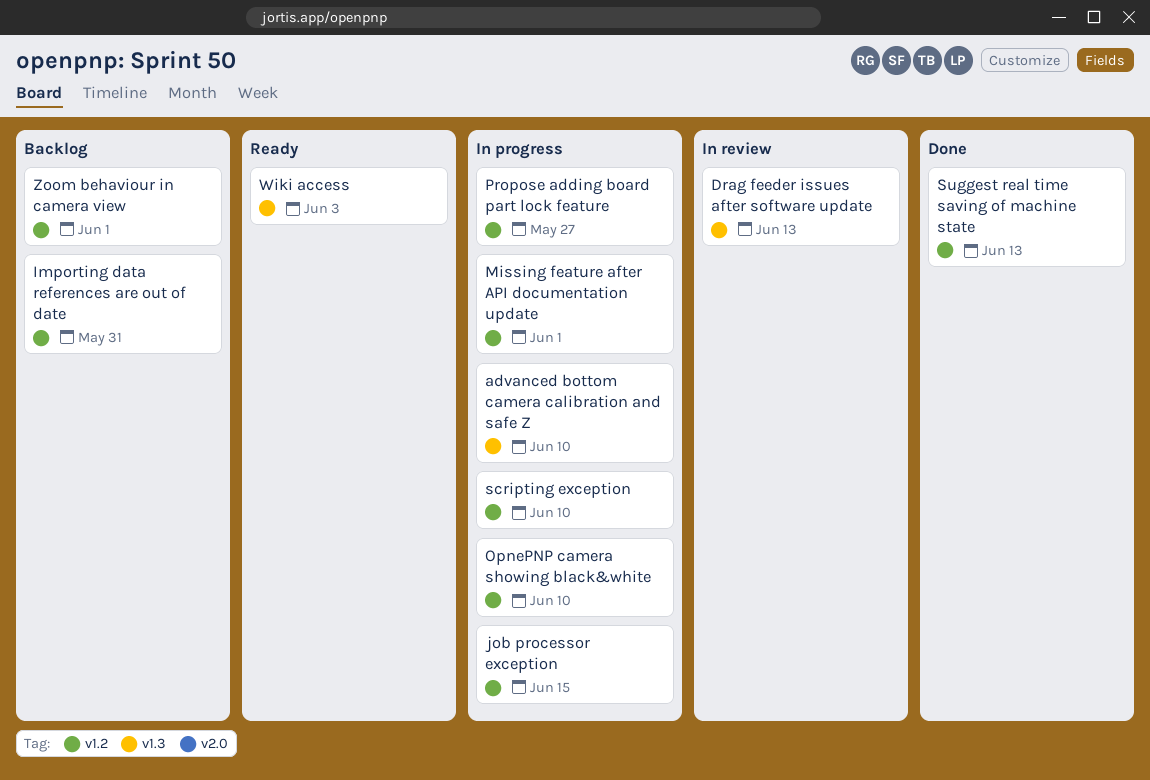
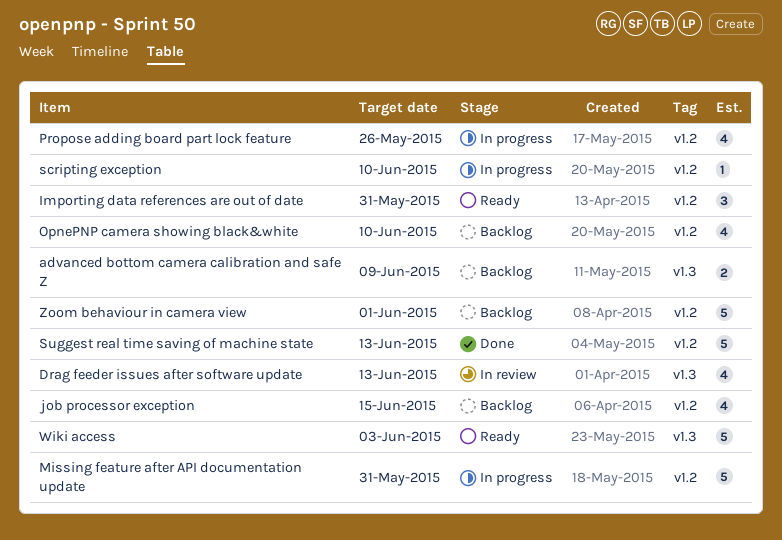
advanced bottom camera calibration and safe Z, status: In progress -> Backlog
advanced bottom camera calibration and safe Z, due: Jun 10 -> Jun 9
Importing data references are out of date, status: Backlog -> Ready
job processor exception, status: In progress -> Backlog
Missing feature after API documentation update, due: Jun 1 -> May 31
OpnePNP camera showing black&white, status: In progress -> Backlog
Propose adding board part lock feature, due: May 27 -> May 26

